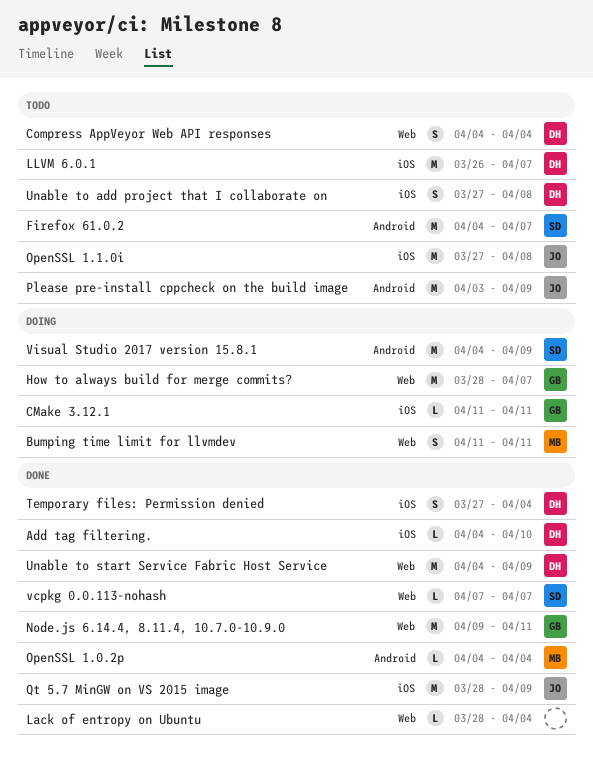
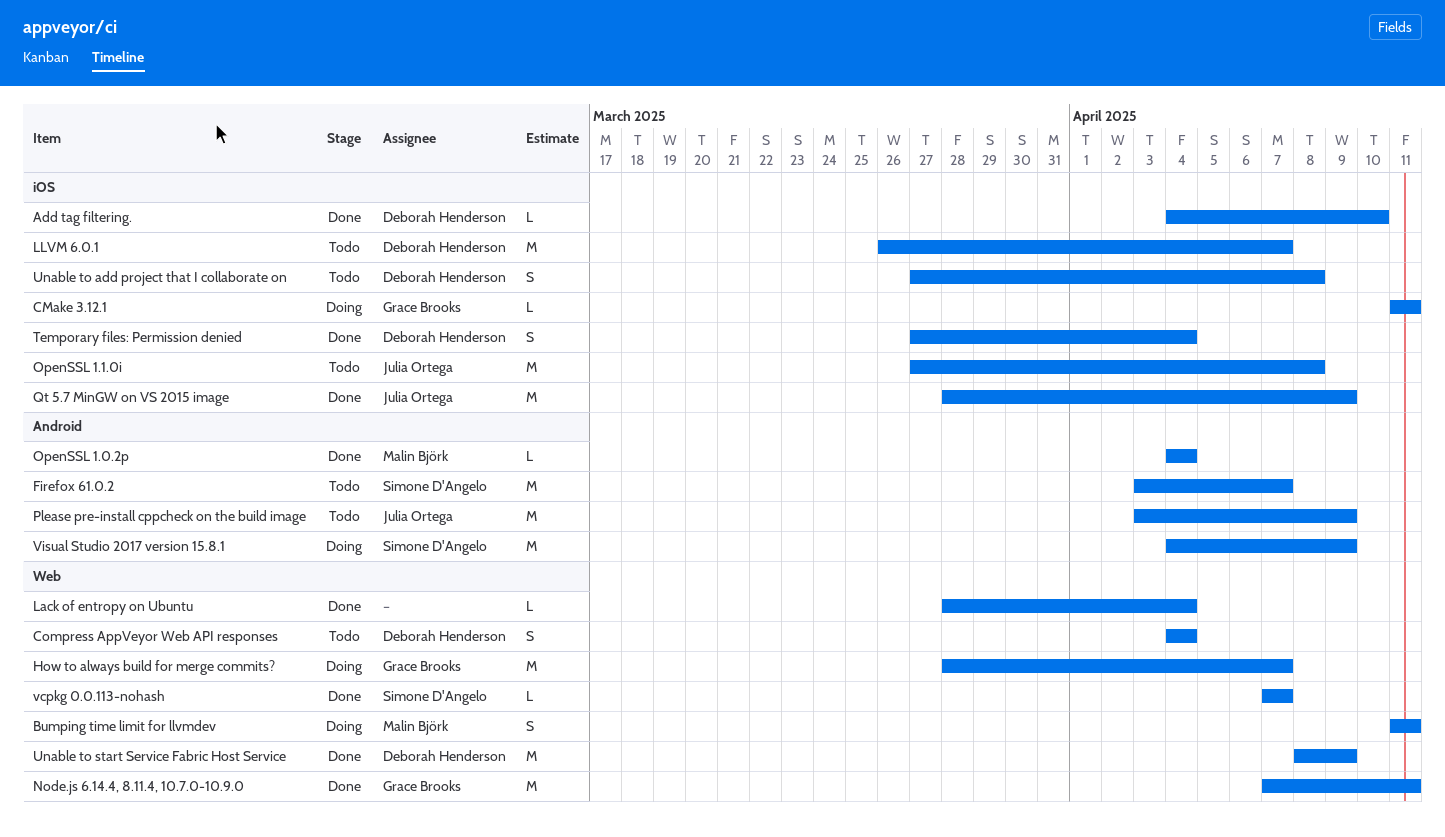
Firefox 61.0.2, start: Apr 4 -> Apr 3
Node.js 6.14.4, 8.11.4, 10.7.0-10.9.0, start: Apr 9 -> Apr 7
Unable to start Service Fabric Host Service, start: Apr 4 -> Apr 8

